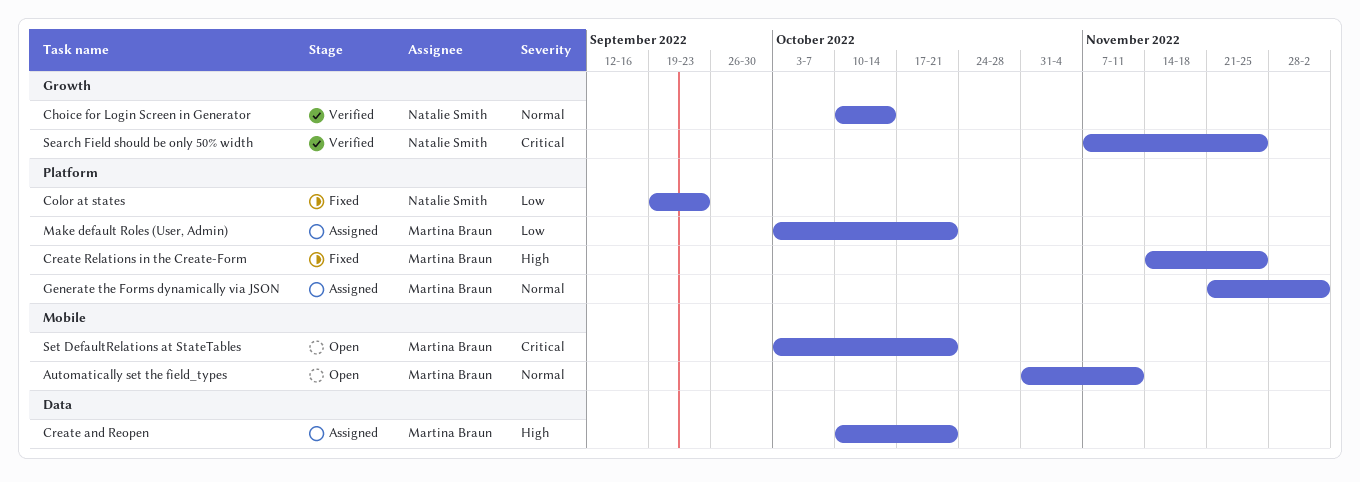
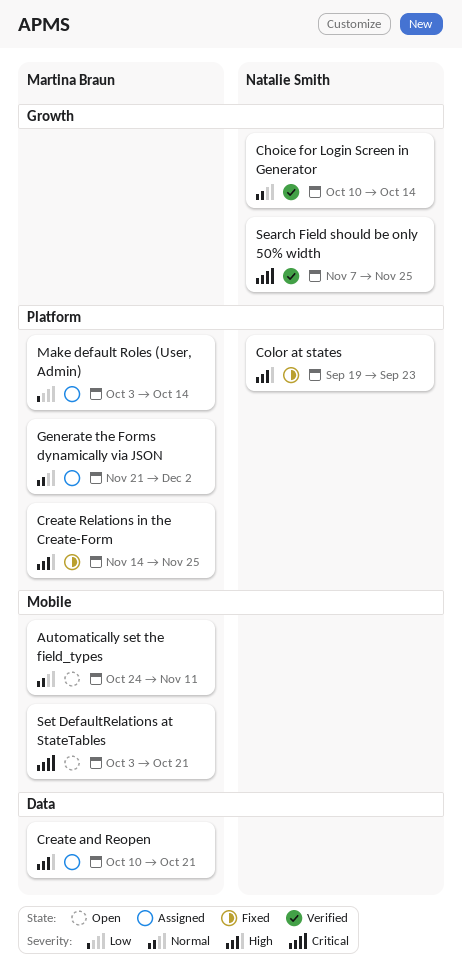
Automatically set the field_types, start: Oct 31 -> Oct 24
Color at states, priority: Low -> High
Make default Roles (User, Admin), due: Oct 21 -> Oct 14

